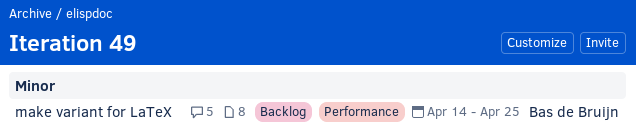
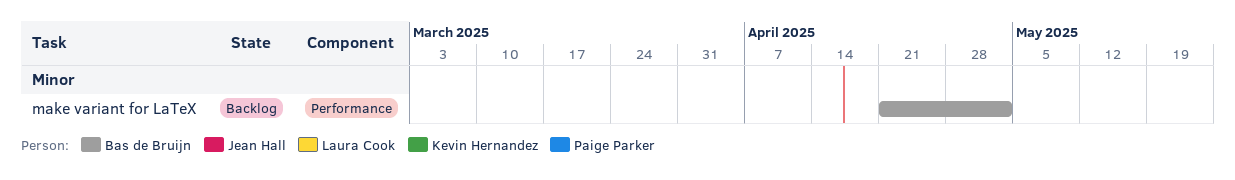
make variant for LaTeX, start: Apr 14 -> Apr 21
make variant for LaTeX, due: Apr 25 -> May 2

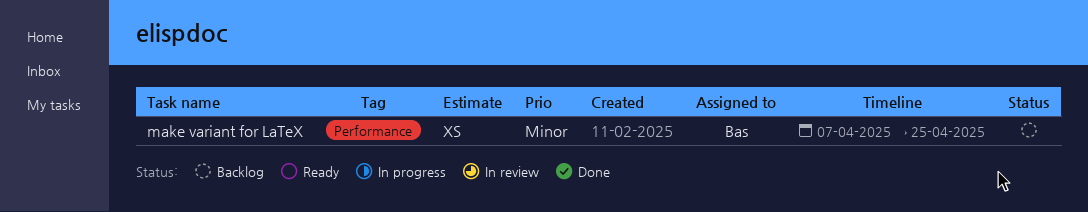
make variant for LaTeX, start: Apr 21 -> Apr 7
make variant for LaTeX, due: May 2 -> Apr 25

